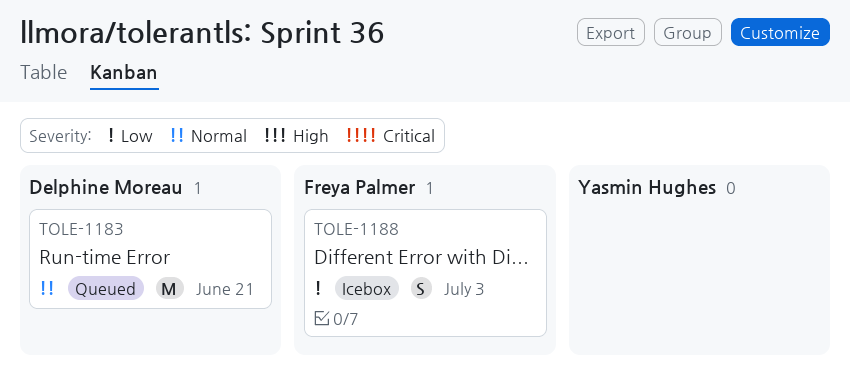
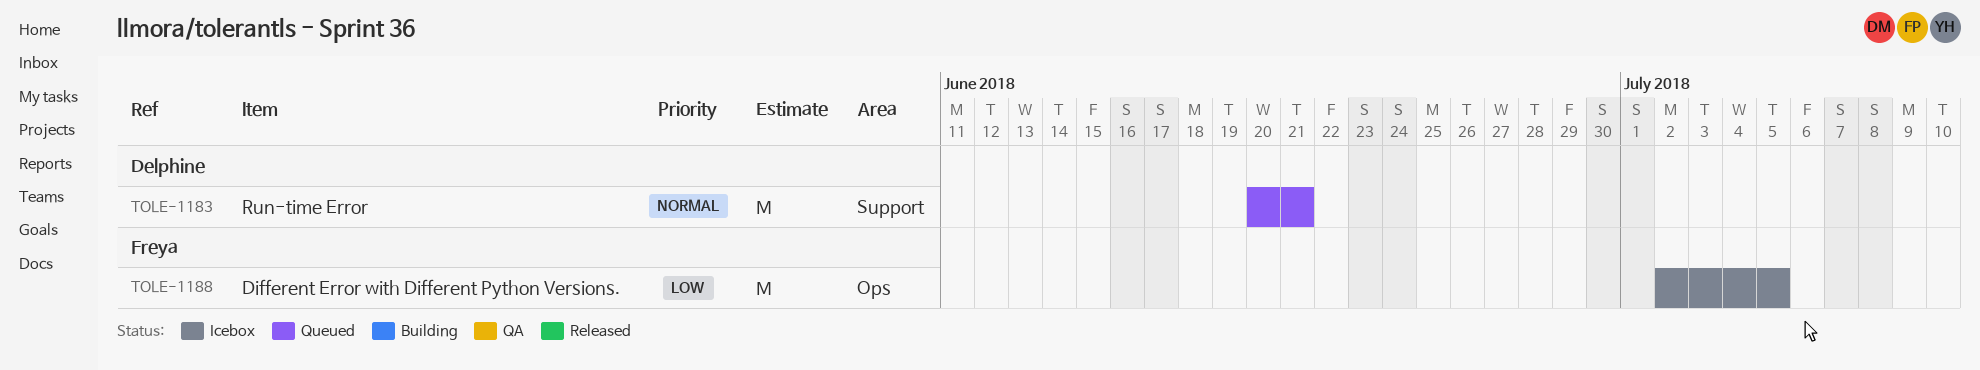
TOLE-1188, estimate: S -> M
TOLE-1188, due: Jul 3 -> Jul 5

